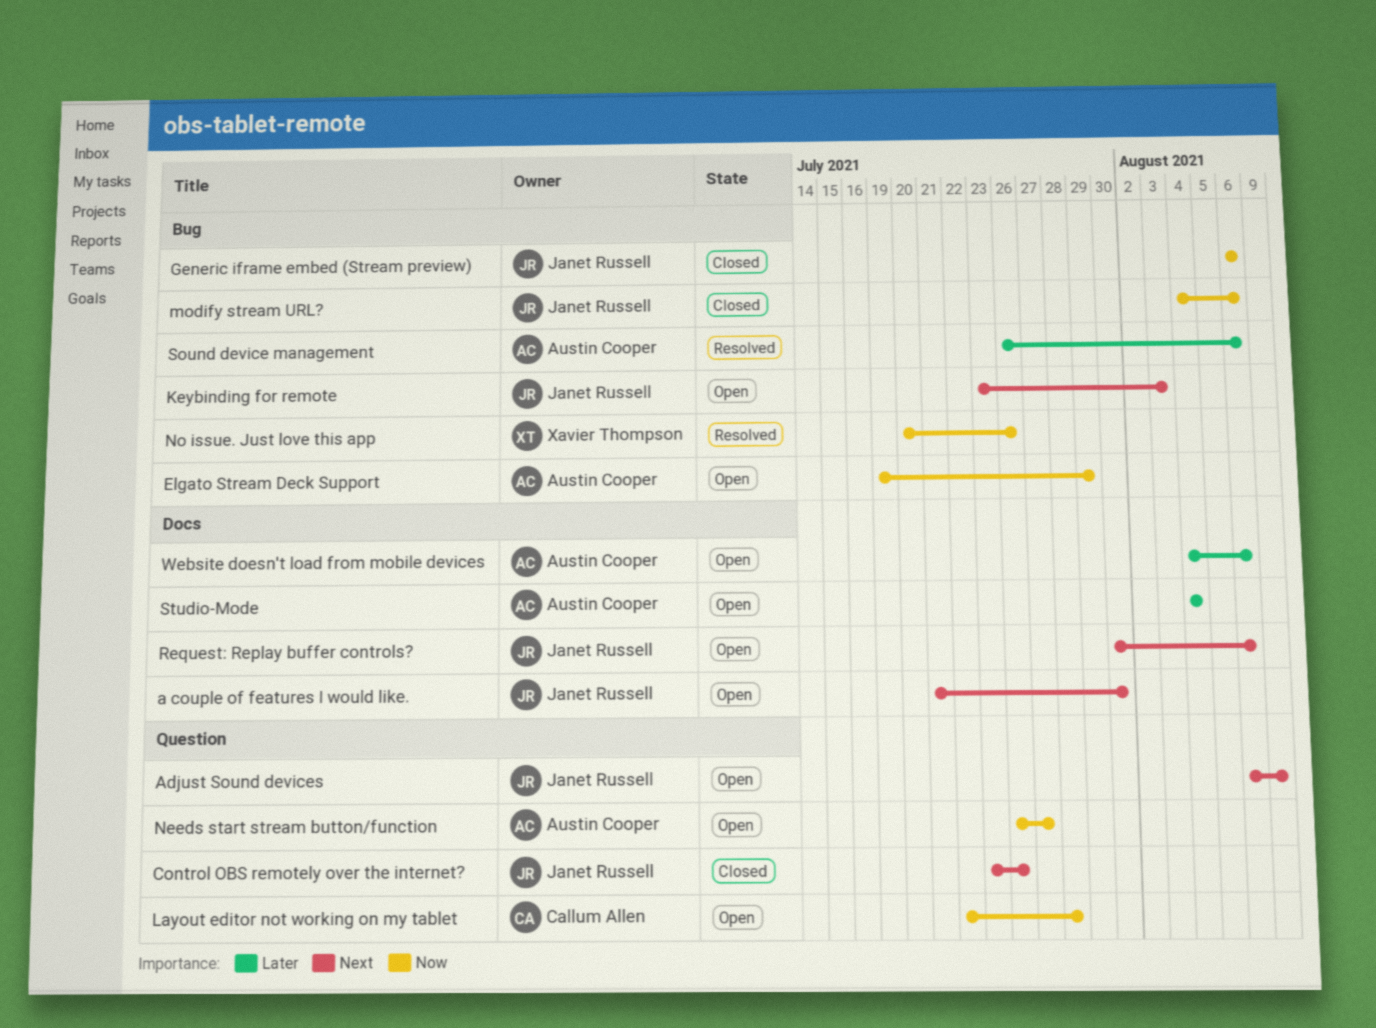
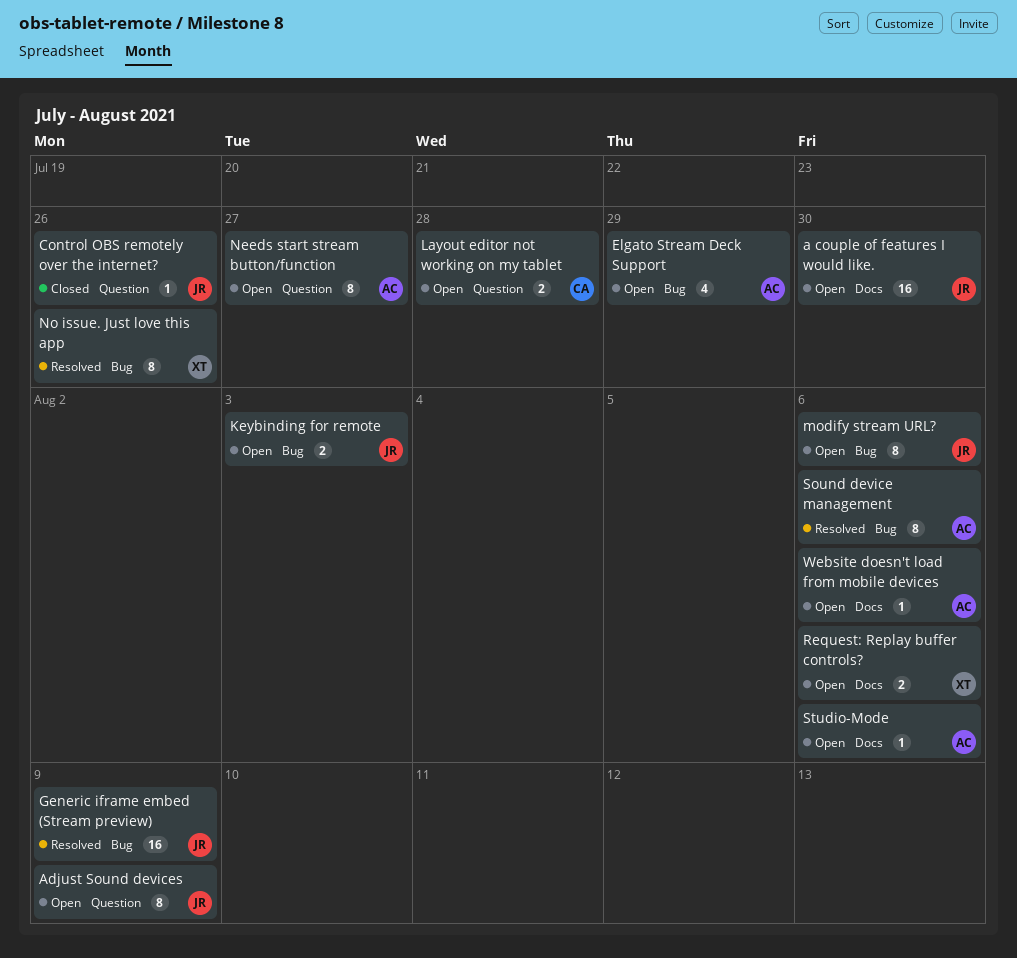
Generic iframe embed (Stream preview), status: Closed -> Resolved
Generic iframe embed (Stream preview), due: Aug 6 -> Aug 9
modify stream URL?, status: Closed -> Open
Request: Replay buffer controls?, owner: Janet Russell -> Xavier Thompson
Studio-Mode, due: Aug 4 -> Aug 6

